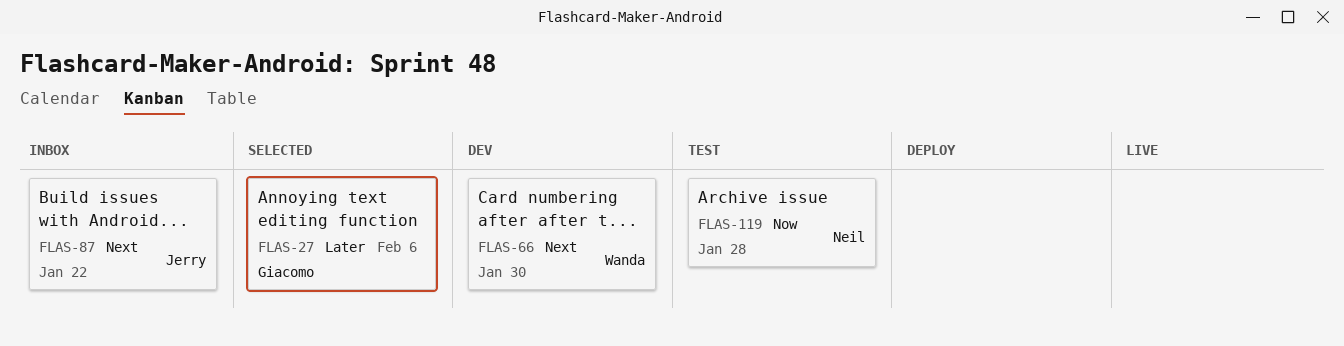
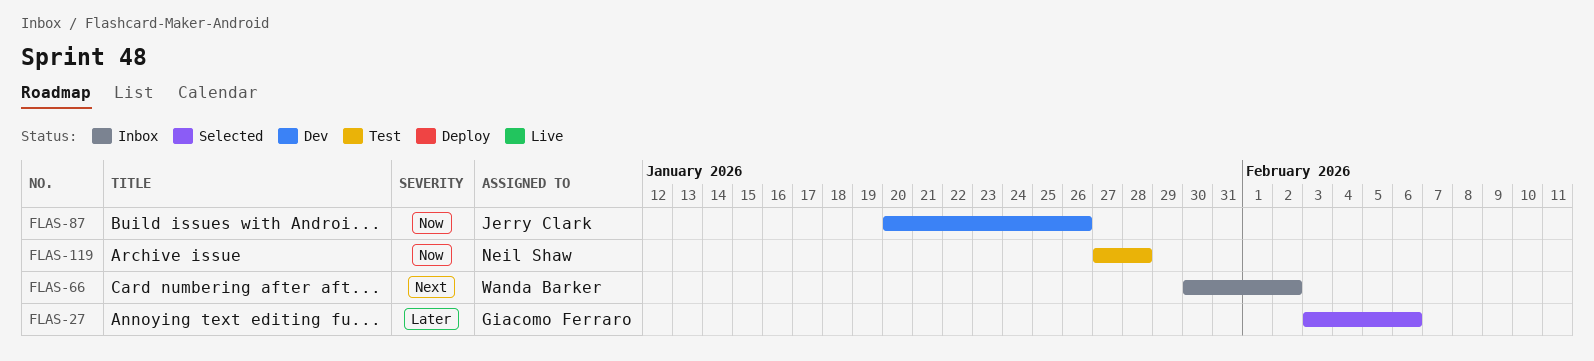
FLAS-66, status: Dev -> Inbox
FLAS-66, due: Jan 30 -> Feb 2
FLAS-87, status: Inbox -> Dev
FLAS-87, priority: Next -> Now
FLAS-87, due: Jan 22 -> Jan 26

